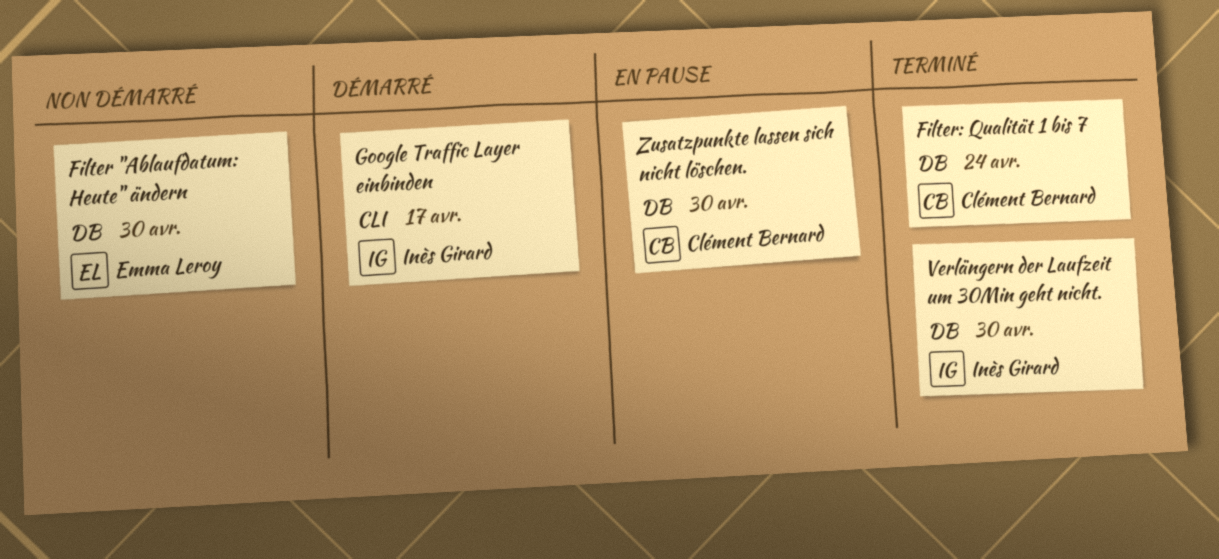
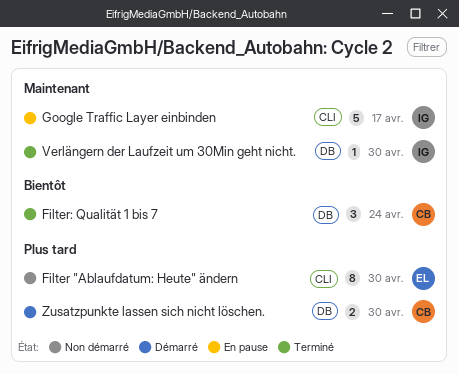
Filter "Ablaufdatum: Heute" ändern, label: DB -> CLI
Google Traffic Layer einbinden, status: Démarré -> En pause
Zusatzpunkte lassen sich nicht löschen., status: En pause -> Démarré

